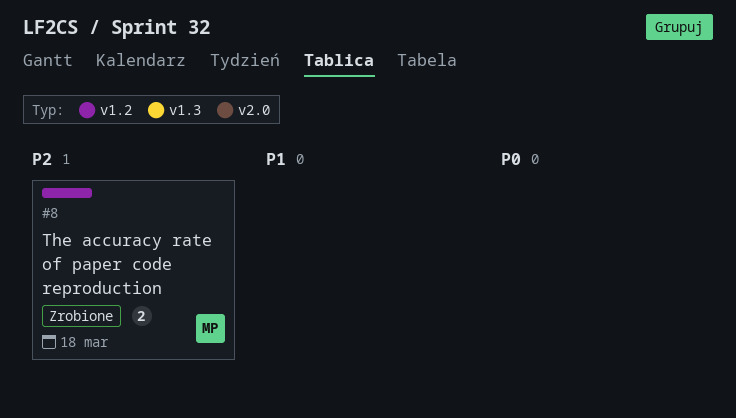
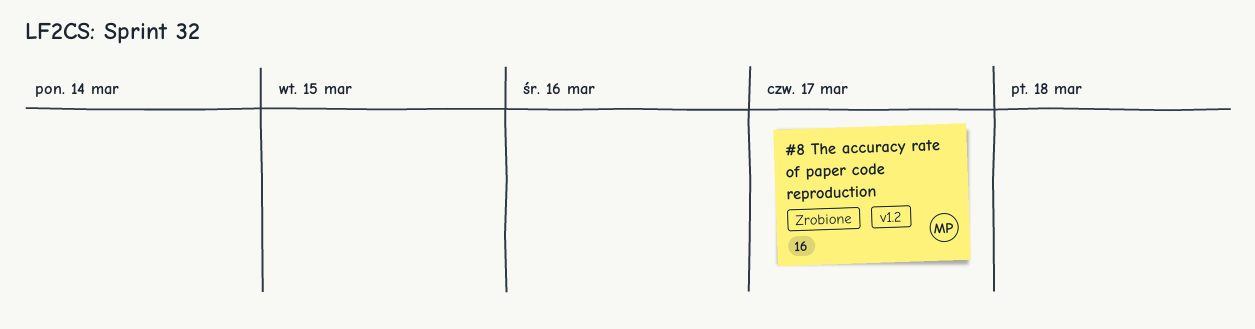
#8, estimate: 2 -> 16
#8, due: Mar 18 -> Mar 17

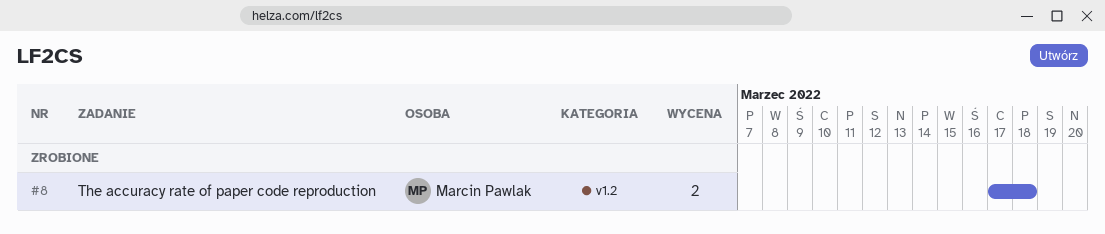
#8, estimate: 16 -> 2
#8, due: Mar 17 -> Mar 18

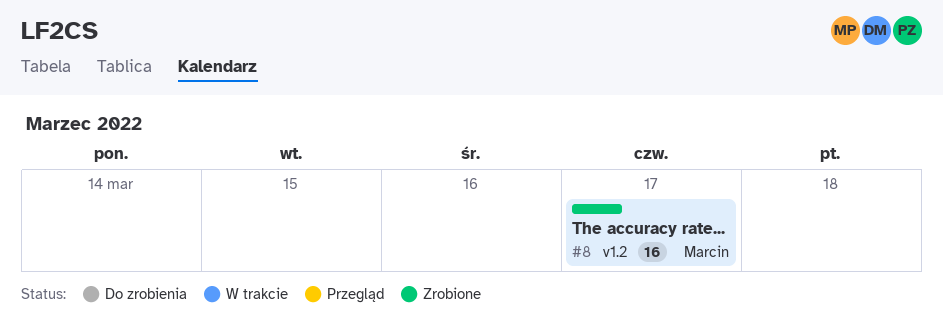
#8, estimate: 2 -> 16
#8, due: Mar 18 -> Mar 17

